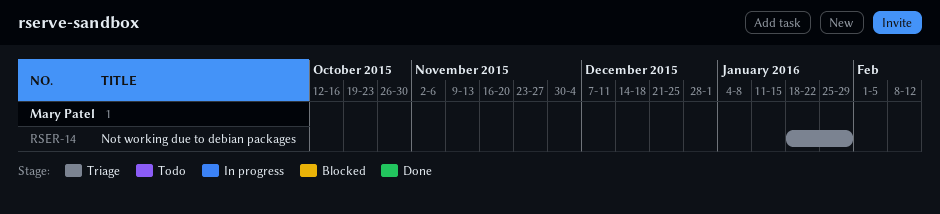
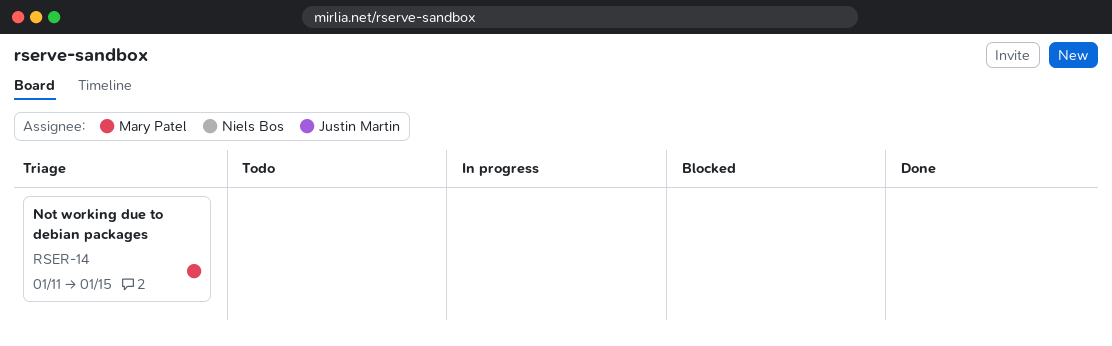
RSER-14, start: Jan 18 -> Jan 11
RSER-14, due: Jan 29 -> Jan 15

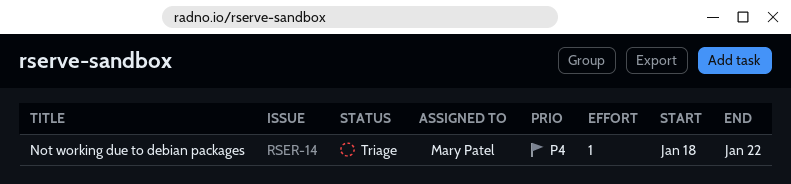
RSER-14, start: Jan 11 -> Jan 18
RSER-14, due: Jan 15 -> Jan 22

